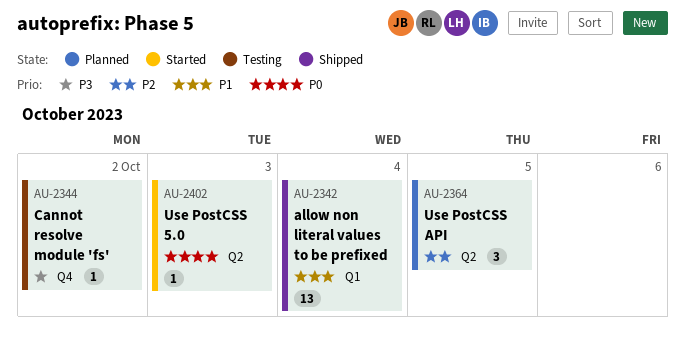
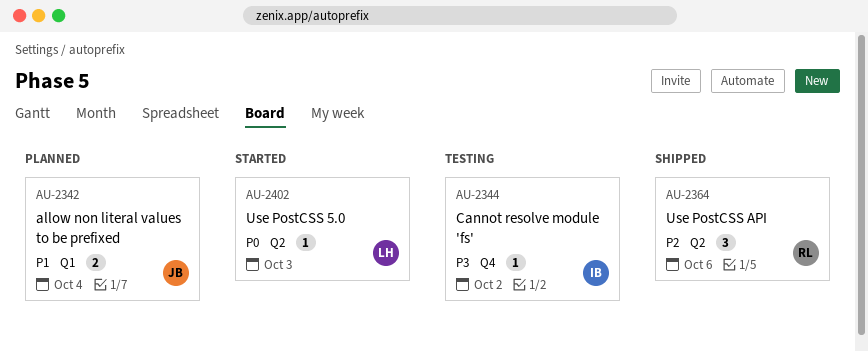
AU-2342, status: Shipped -> Planned
AU-2342, estimate: 13 -> 2
AU-2364, status: Planned -> Shipped
AU-2364, due: Oct 5 -> Oct 6

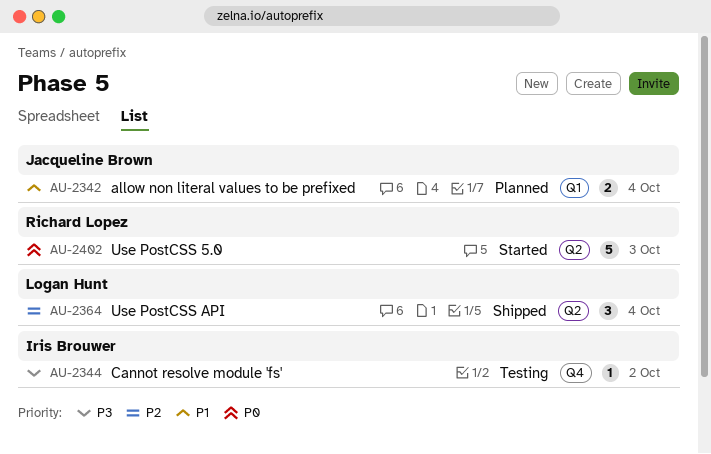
AU-2364, owner: Richard Lopez -> Logan Hunt
AU-2364, due: Oct 6 -> Oct 4
AU-2402, owner: Logan Hunt -> Richard Lopez
AU-2402, estimate: 1 -> 5

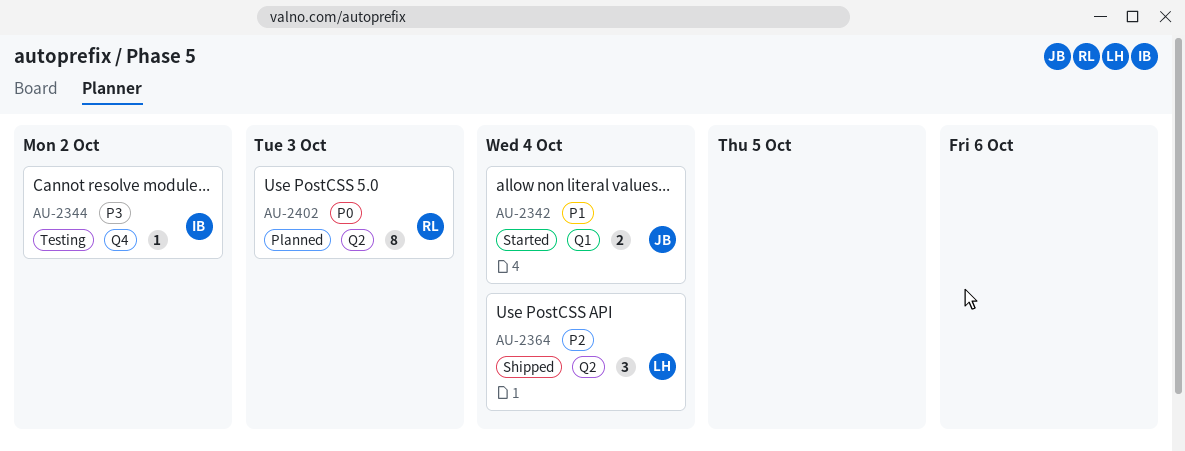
AU-2342, status: Planned -> Started
AU-2402, status: Started -> Planned
AU-2402, estimate: 5 -> 8

